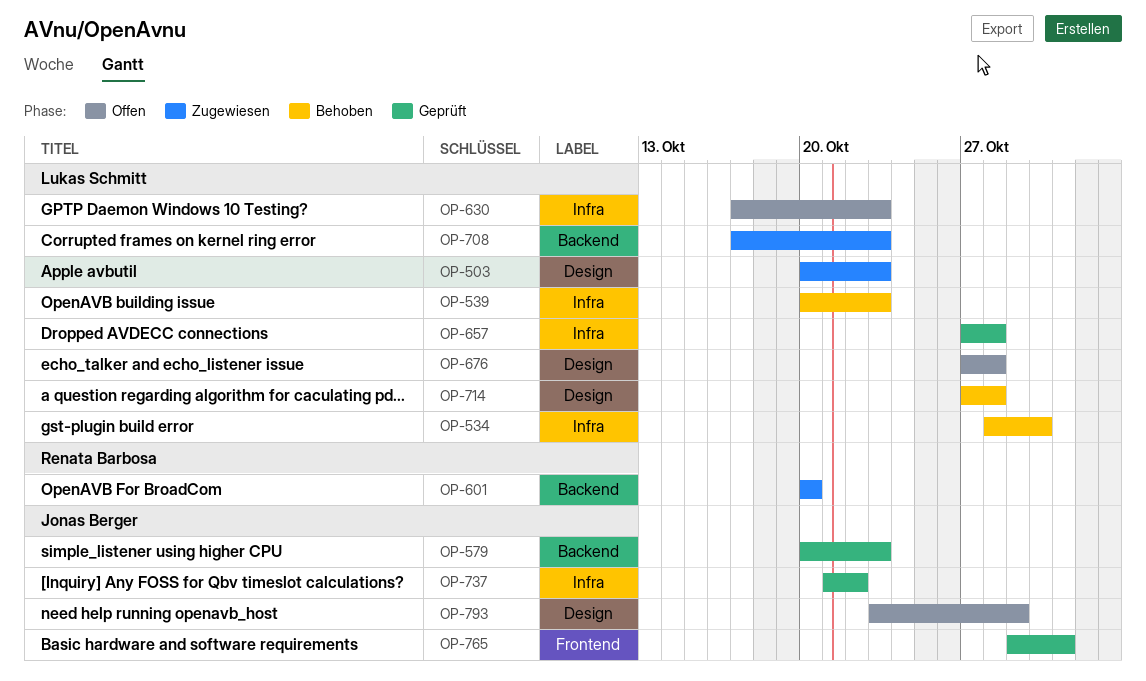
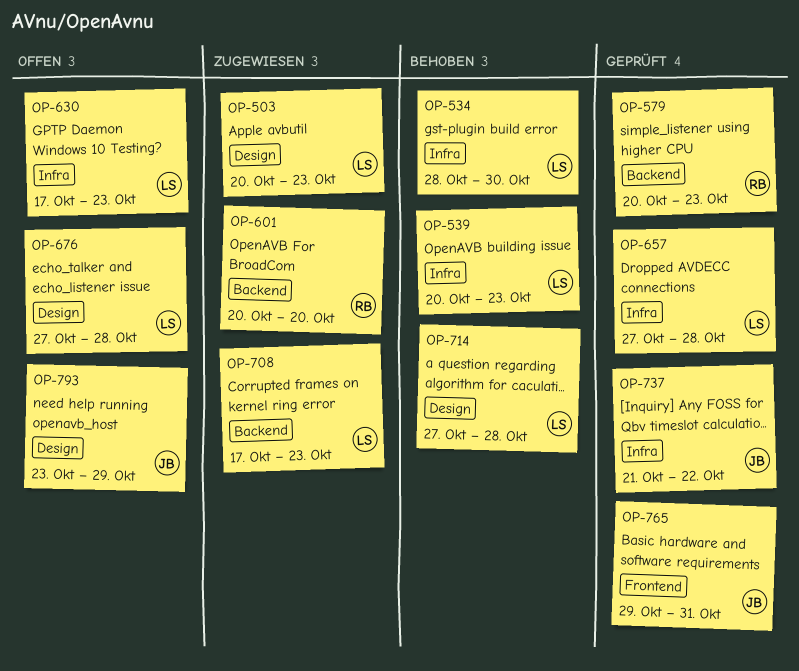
OP-579, owner: Jonas Berger -> Renata Barbosa

